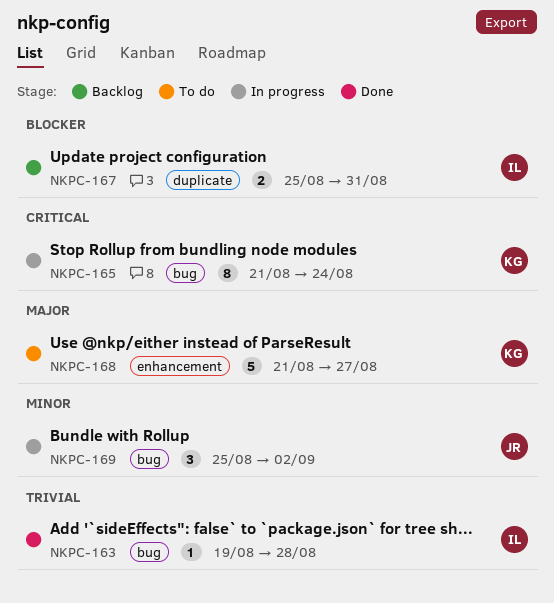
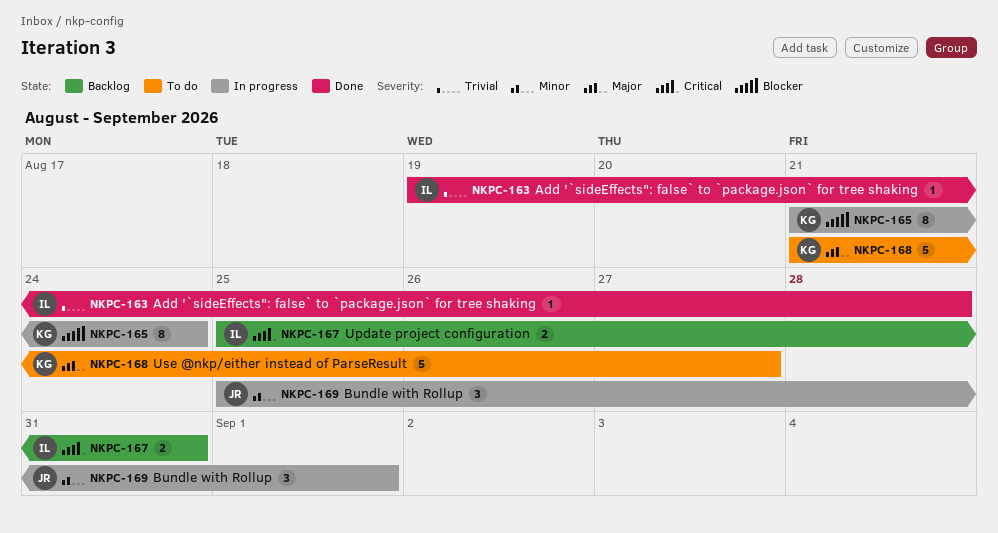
NKPC-165, priority: Critical -> Blocker
NKPC-167, priority: Blocker -> Critical
NKPC-169, due: Sep 2 -> Sep 1

